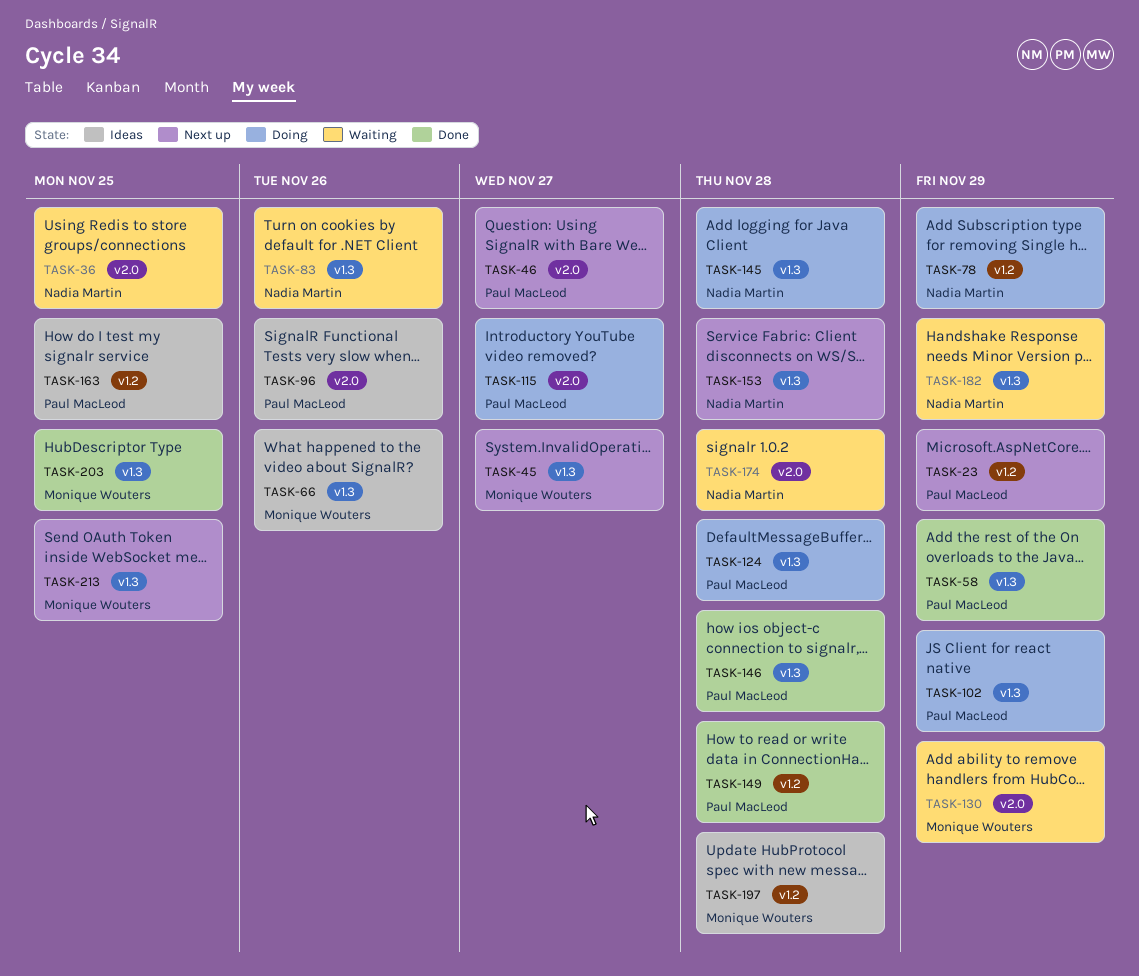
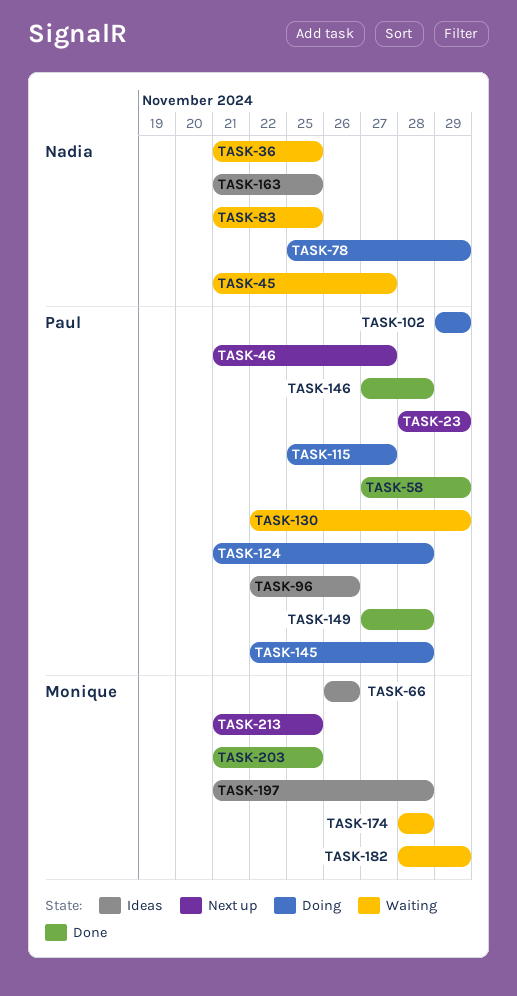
TASK-45, status: Next up -> Waiting
TASK-45, owner: Monique Wouters -> Nadia Martin
TASK-83, due: Nov 26 -> Nov 25
TASK-130, owner: Monique Wouters -> Paul MacLeod
TASK-145, owner: Nadia Martin -> Paul MacLeod
TASK-153: present -> none
TASK-163, owner: Paul MacLeod -> Nadia Martin
TASK-174, owner: Nadia Martin -> Monique Wouters
TASK-182, owner: Nadia Martin -> Monique Wouters

